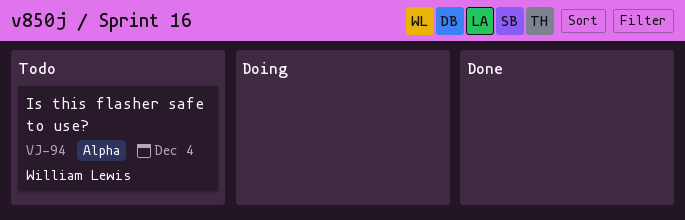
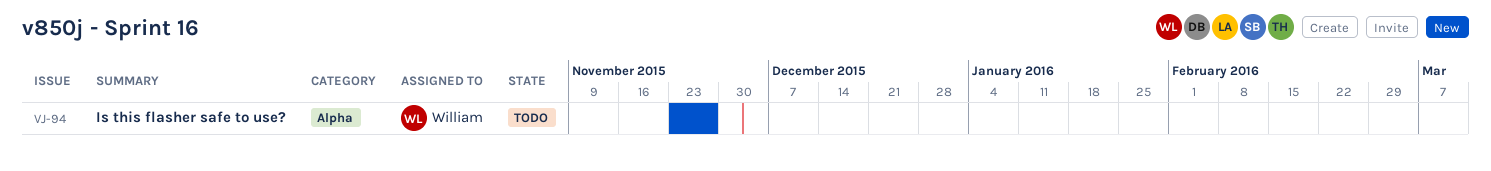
VJ-94, due: Dec 4 -> Nov 27

